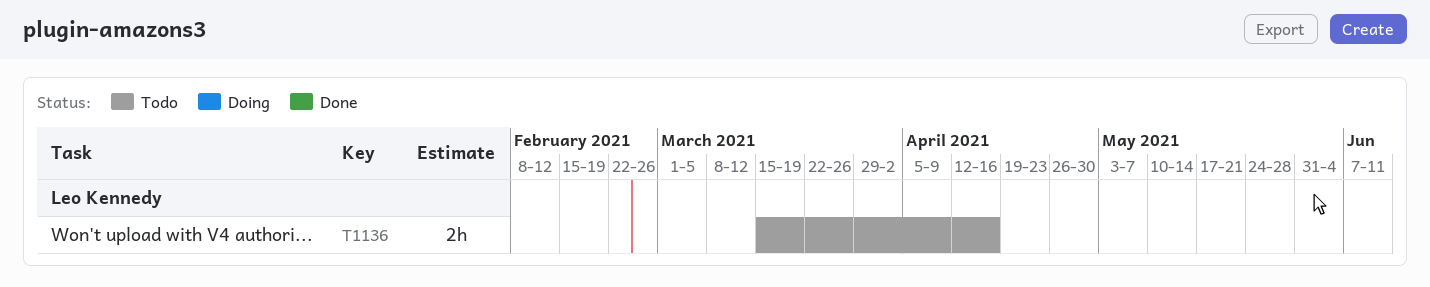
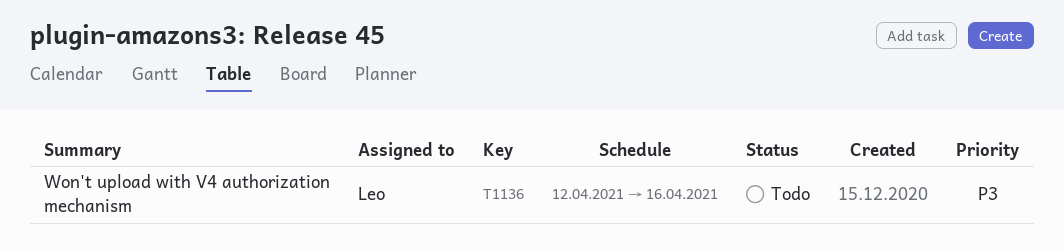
T1136, start: Mar 15 -> Apr 12

